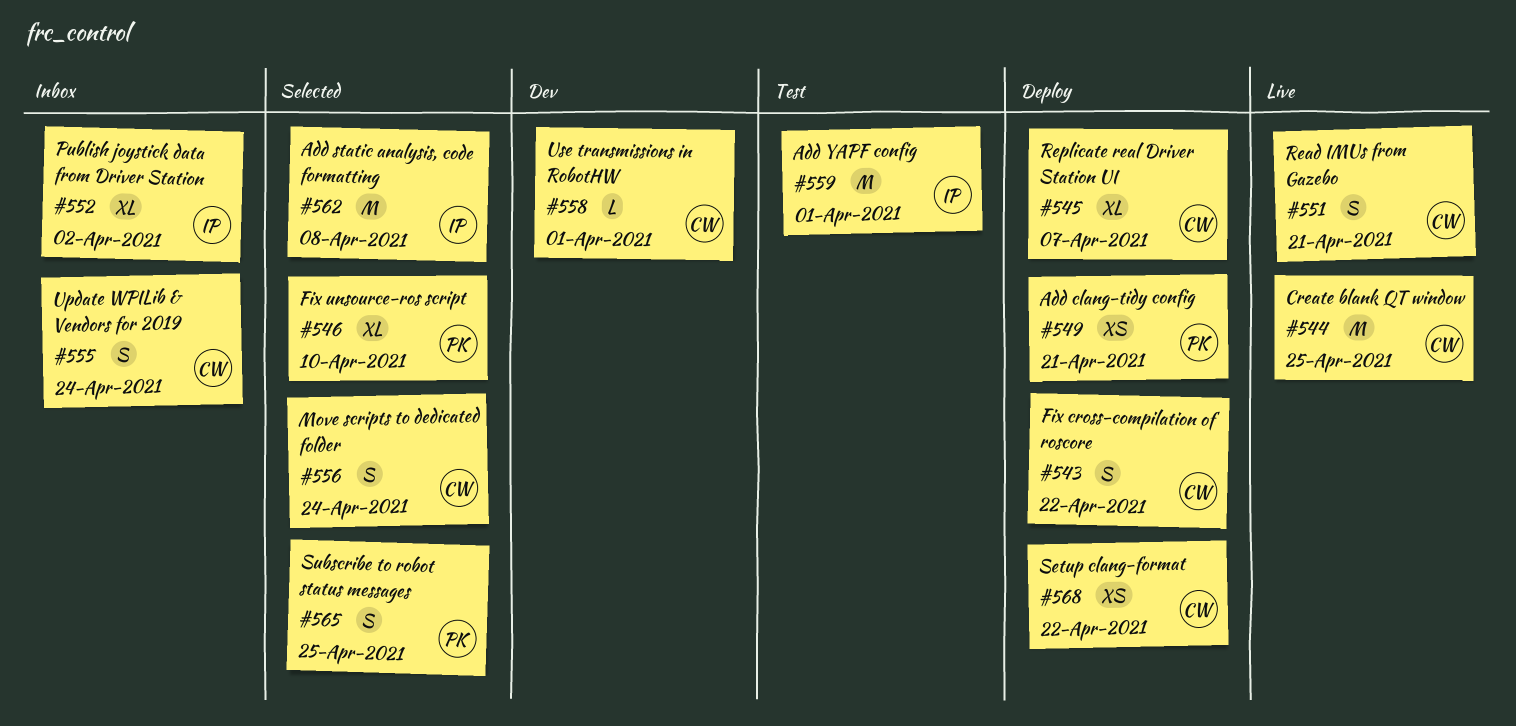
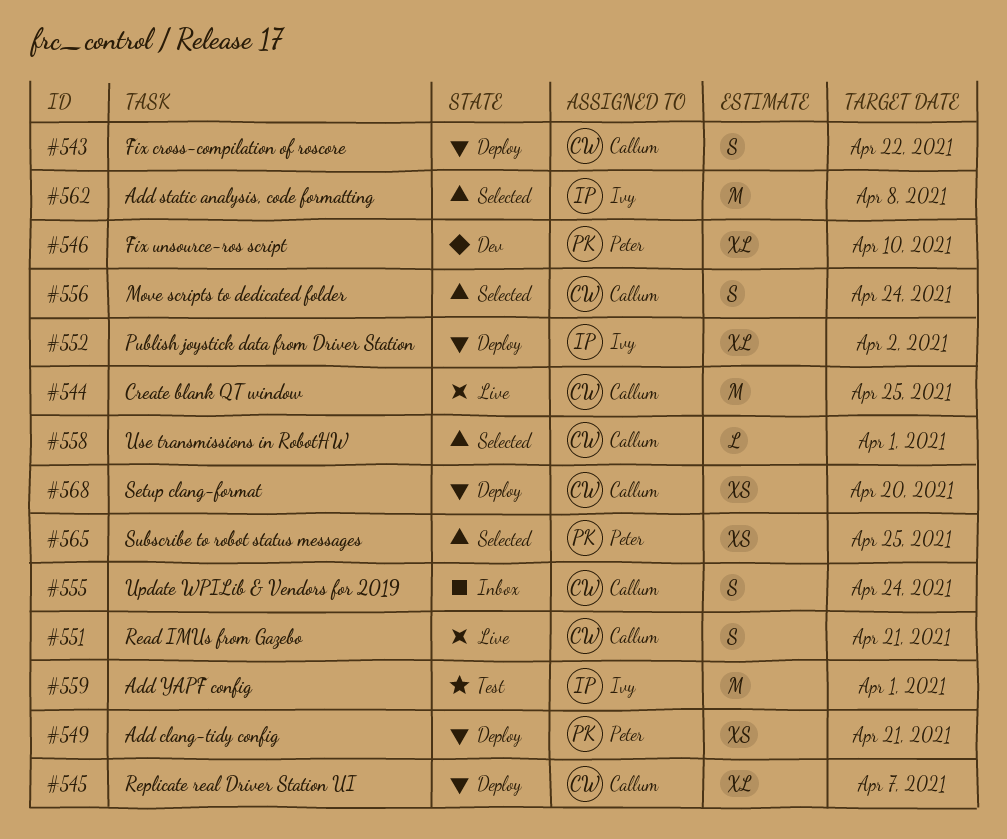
#546, status: Selected -> Dev
#552, status: Inbox -> Deploy
#558, status: Dev -> Selected
#565, estimate: S -> XS
#568, due: Apr 22 -> Apr 20

